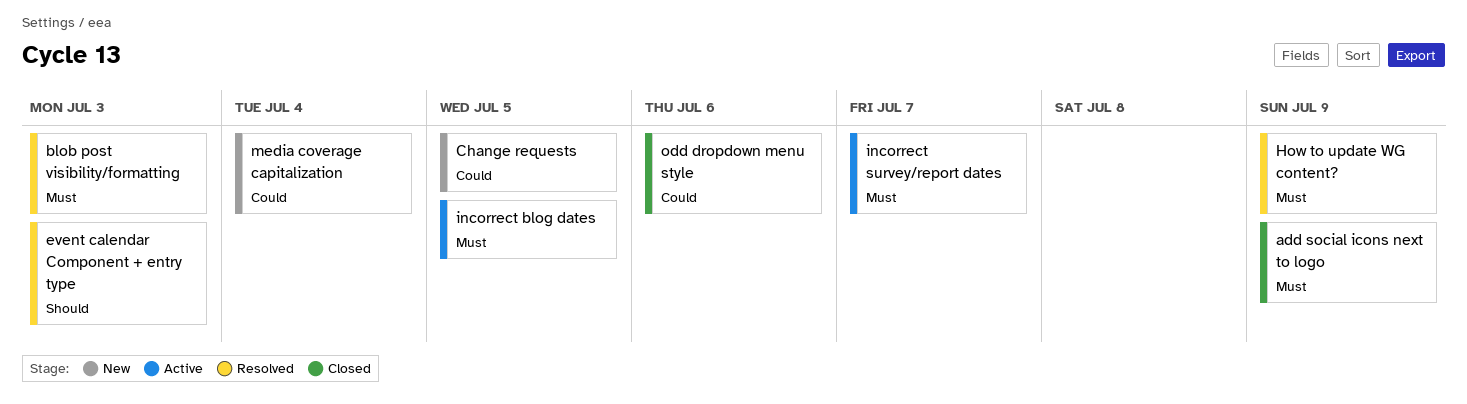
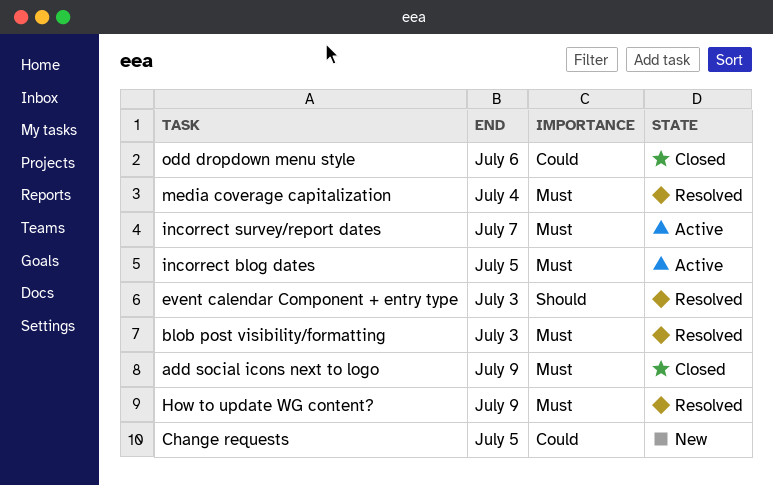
media coverage capitalization, status: New -> Resolved
media coverage capitalization, priority: Could -> Must

